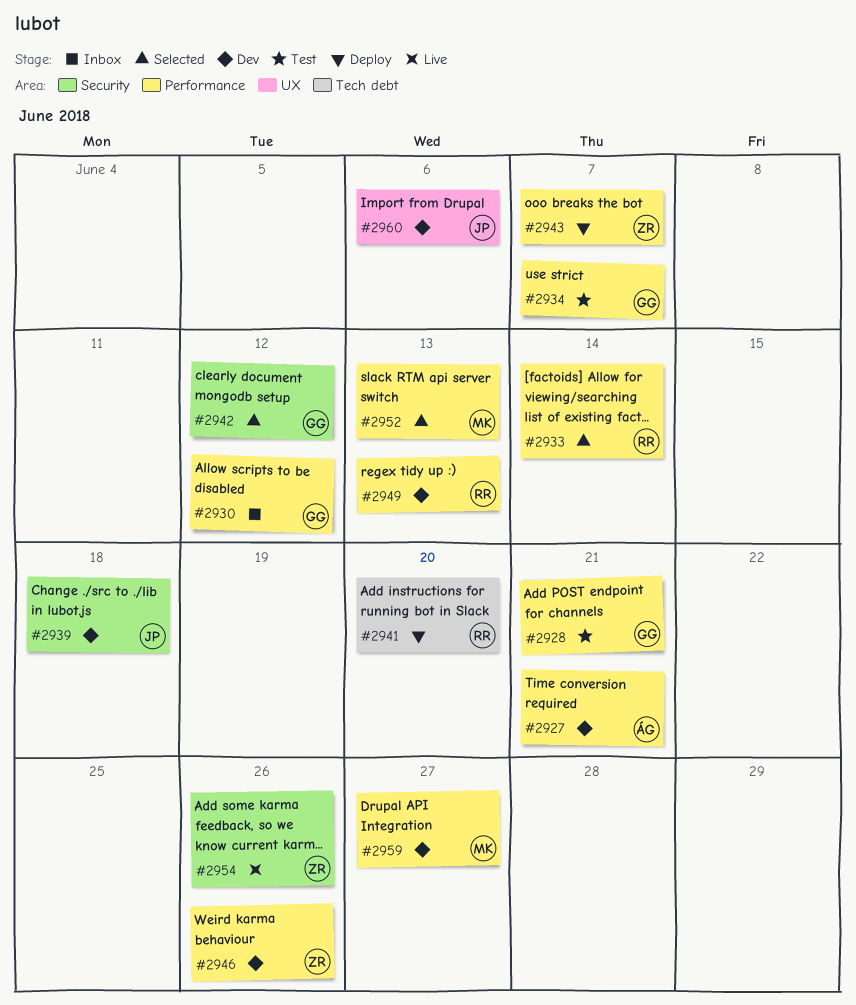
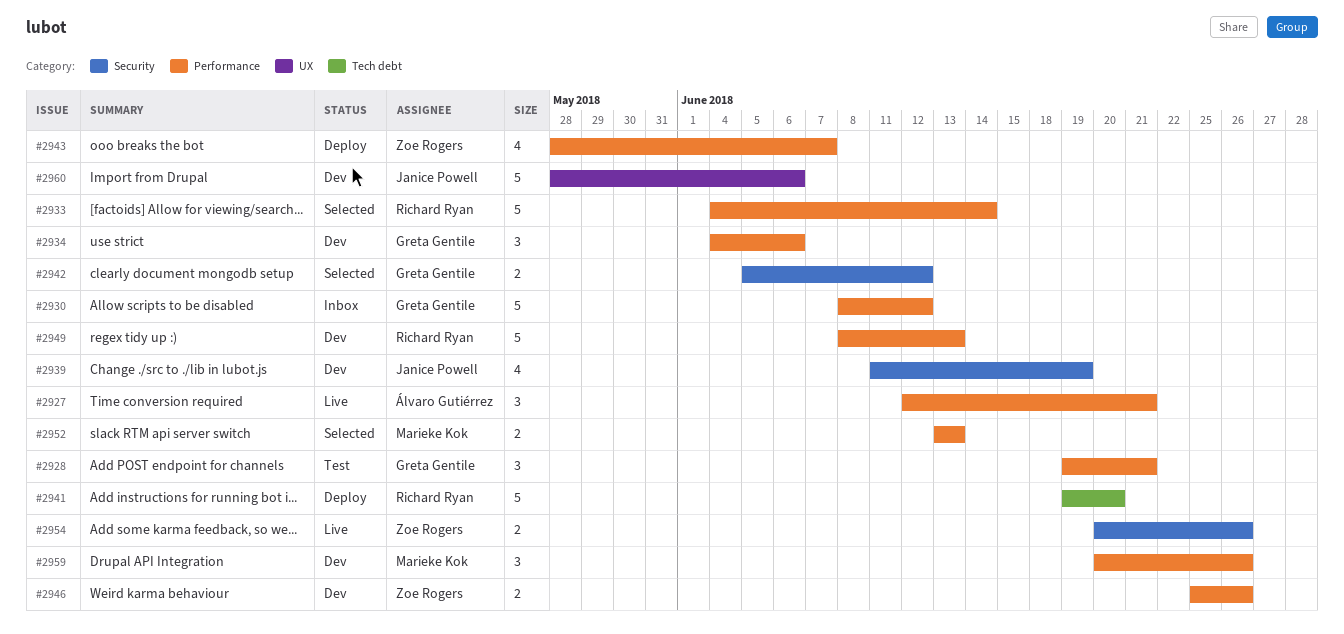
#2927, status: Dev -> Live
#2934, status: Test -> Dev
#2934, due: Jun 7 -> Jun 6
#2939, due: Jun 18 -> Jun 19
#2959, due: Jun 27 -> Jun 26

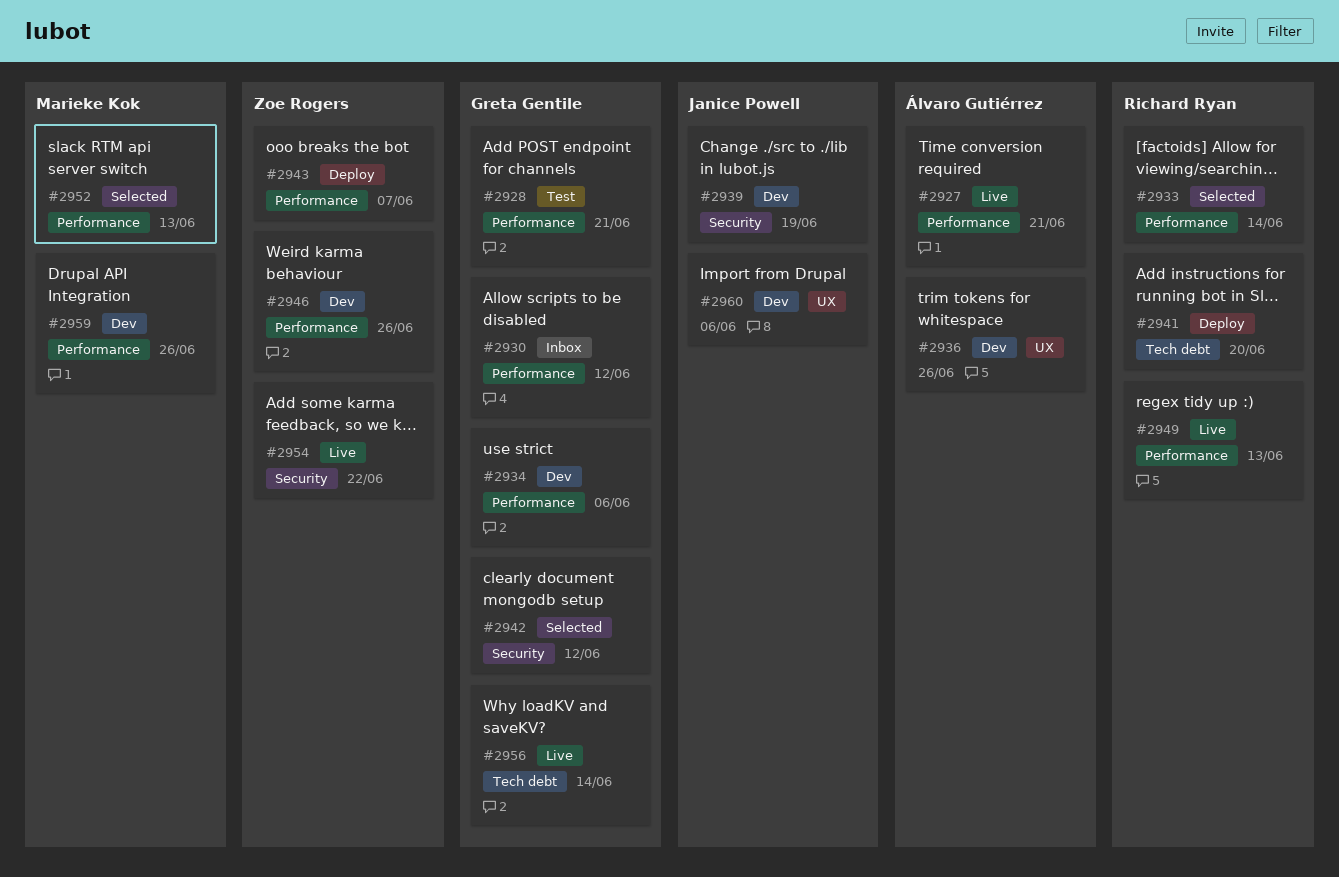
#2936: none -> present
#2949, status: Dev -> Live
#2954, due: Jun 26 -> Jun 22
#2956: none -> present

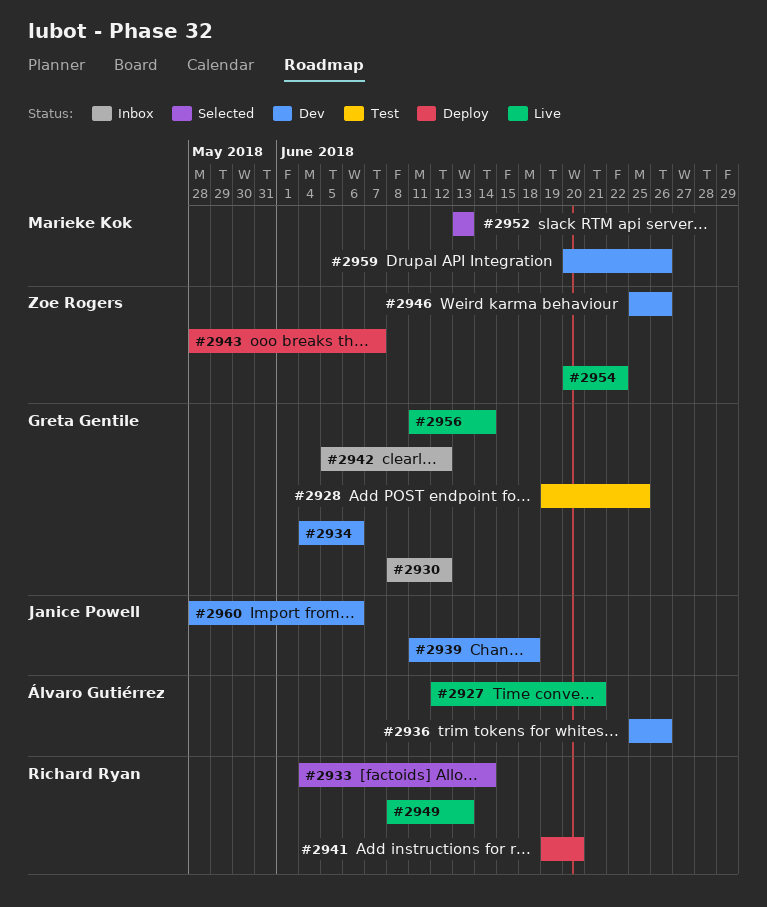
#2928, due: Jun 21 -> Jun 25
#2939, due: Jun 19 -> Jun 18
#2942, status: Selected -> Inbox

